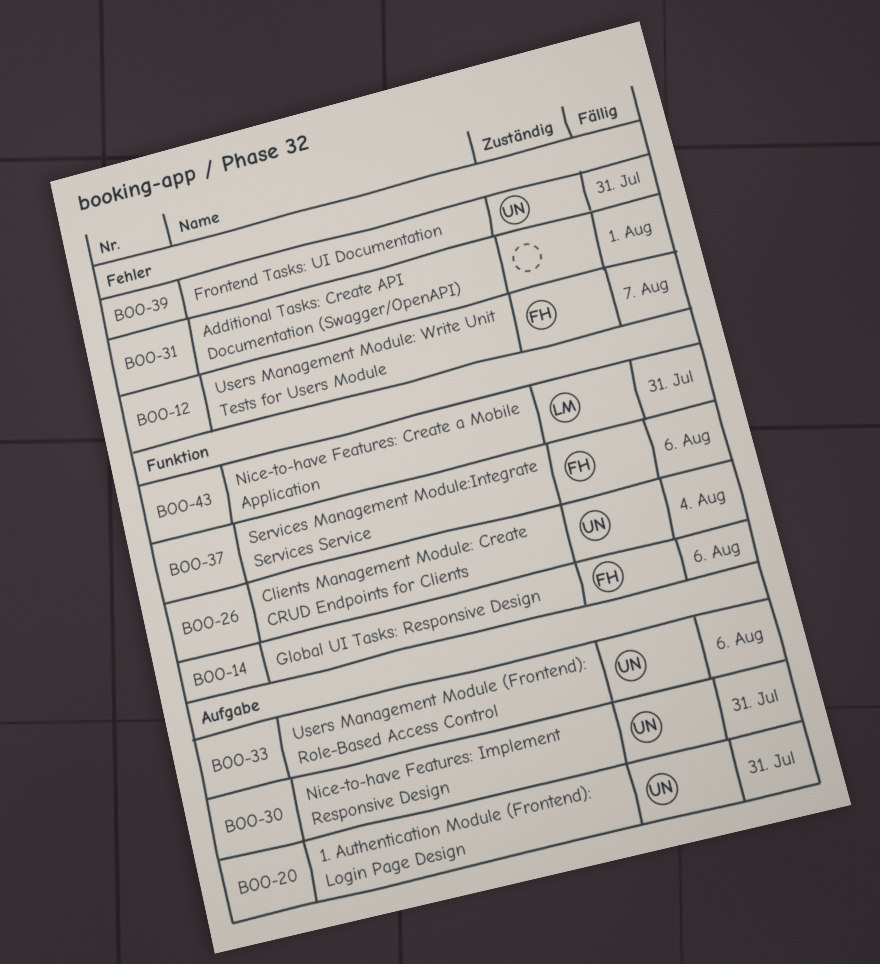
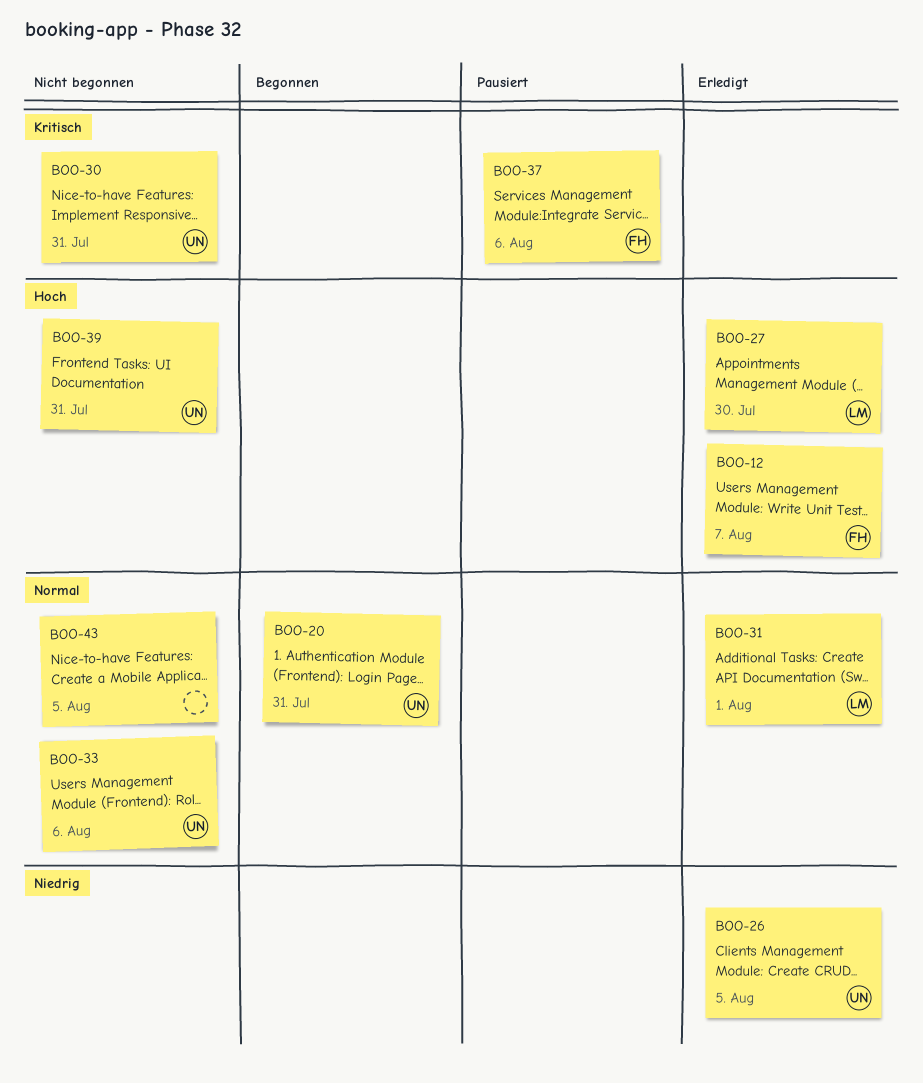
BOO-14: present -> none
BOO-26, due: Aug 4 -> Aug 5
BOO-27: none -> present
BOO-31, owner: none -> LM
BOO-43, owner: LM -> none
BOO-43, due: Jul 31 -> Aug 5

